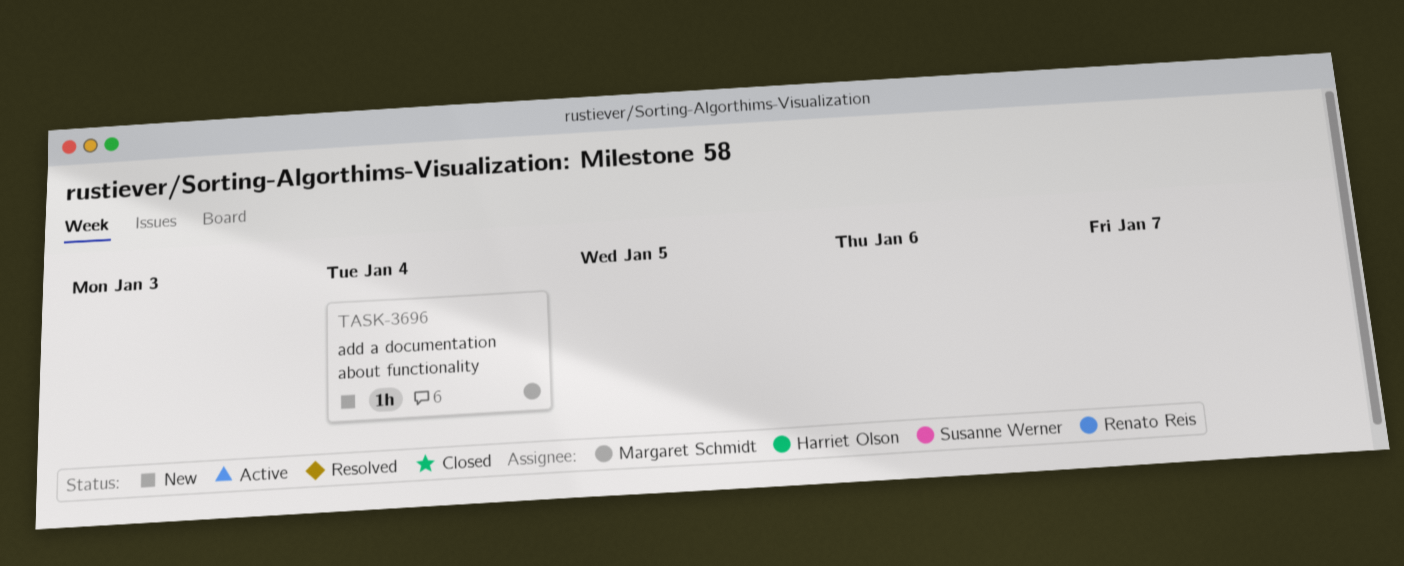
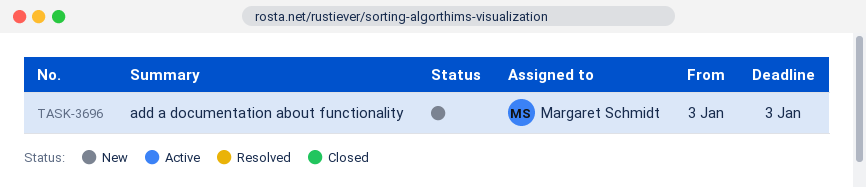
TASK-3696, due: Jan 4 -> Jan 3

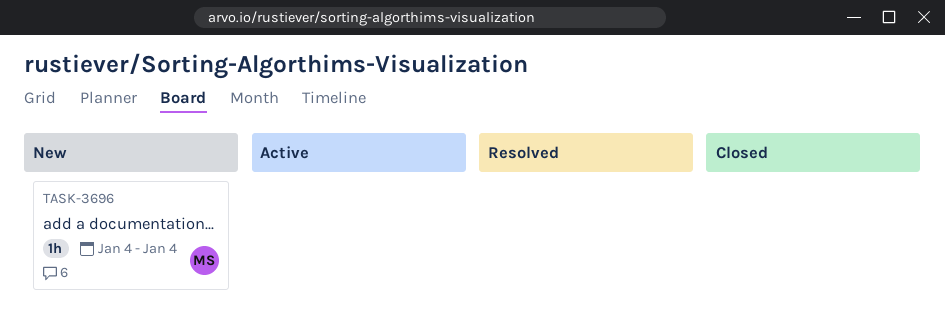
TASK-3696, start: Jan 3 -> Jan 4
TASK-3696, due: Jan 3 -> Jan 4

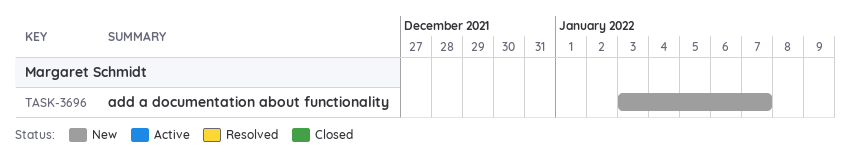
TASK-3696, start: Jan 4 -> Jan 3
TASK-3696, due: Jan 4 -> Jan 7

